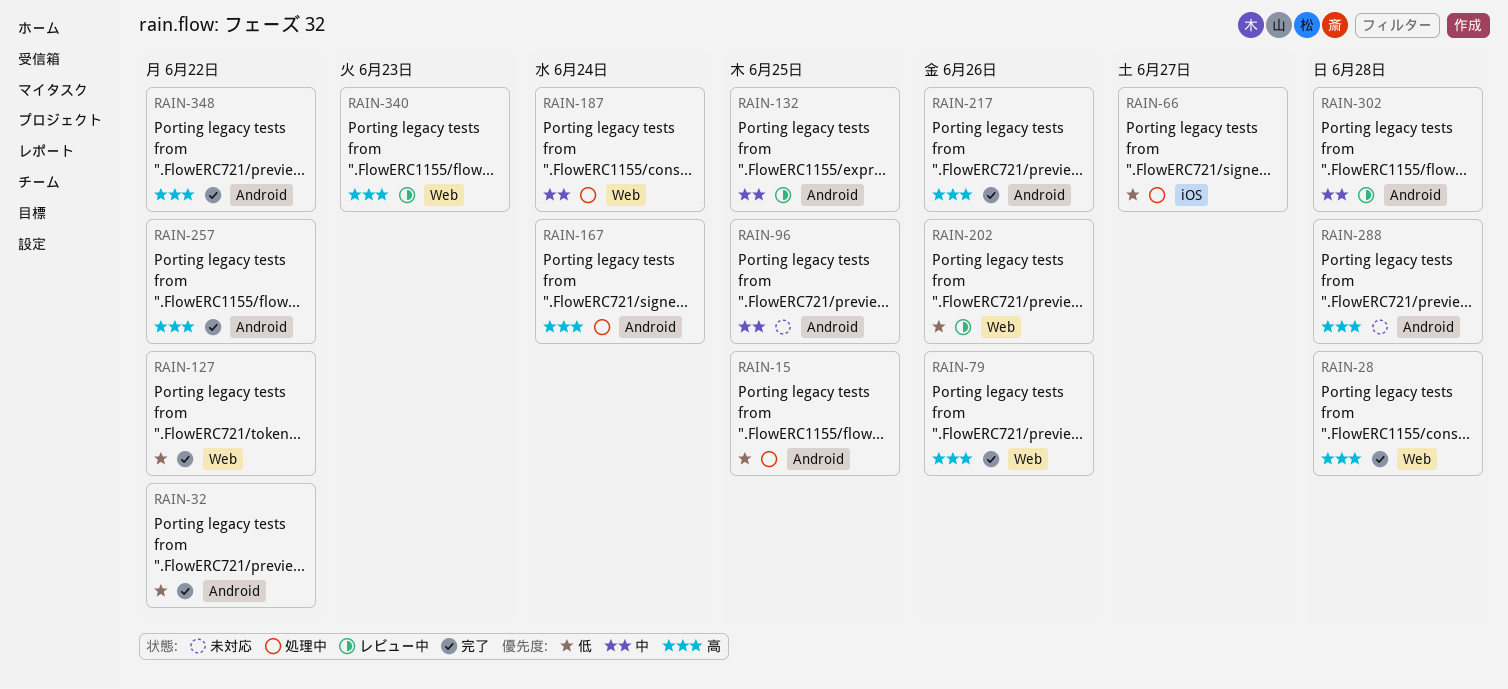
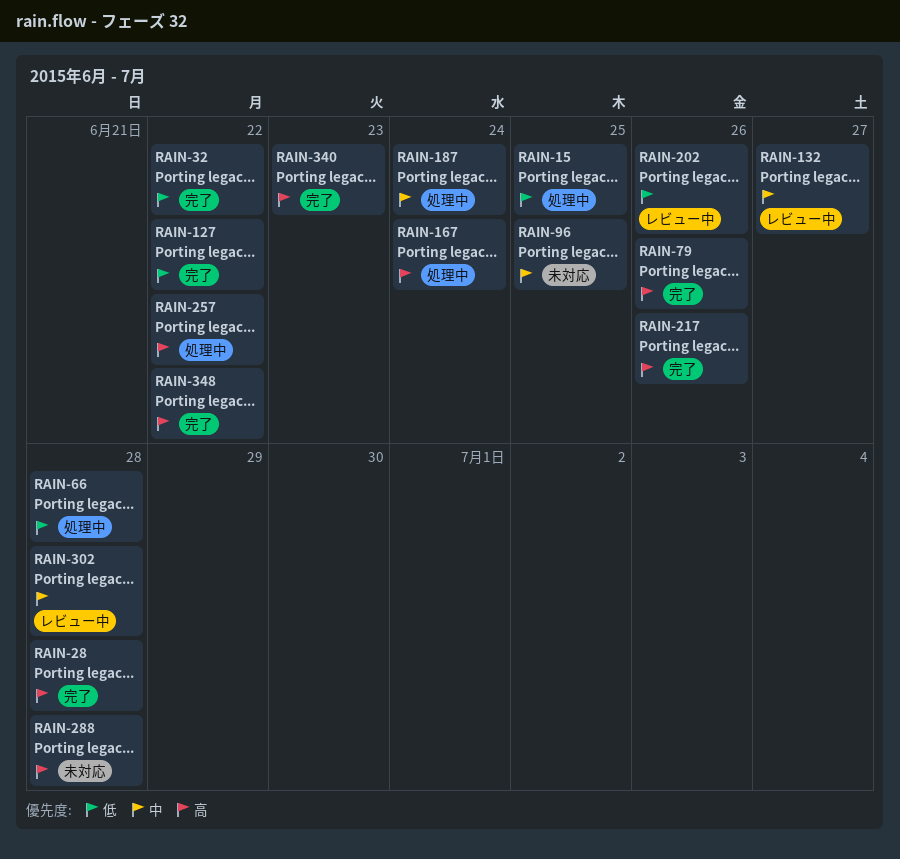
RAIN-66, due: Jun 27 -> Jun 28
RAIN-132, due: Jun 25 -> Jun 27
RAIN-257, status: 完了 -> 処理中
RAIN-340, status: レビュー中 -> 完了

